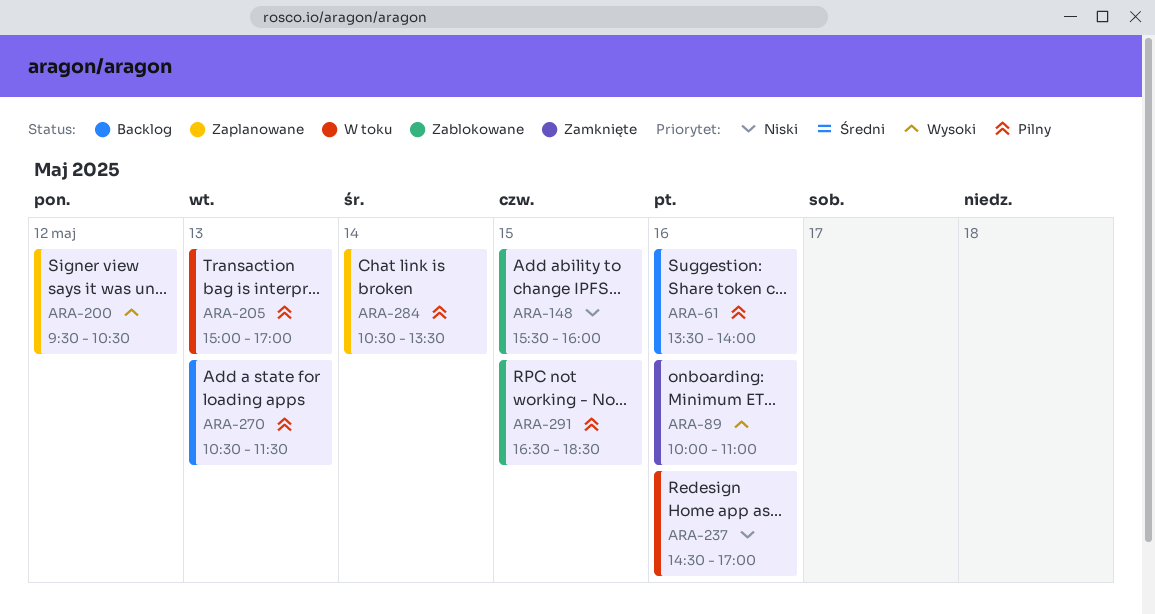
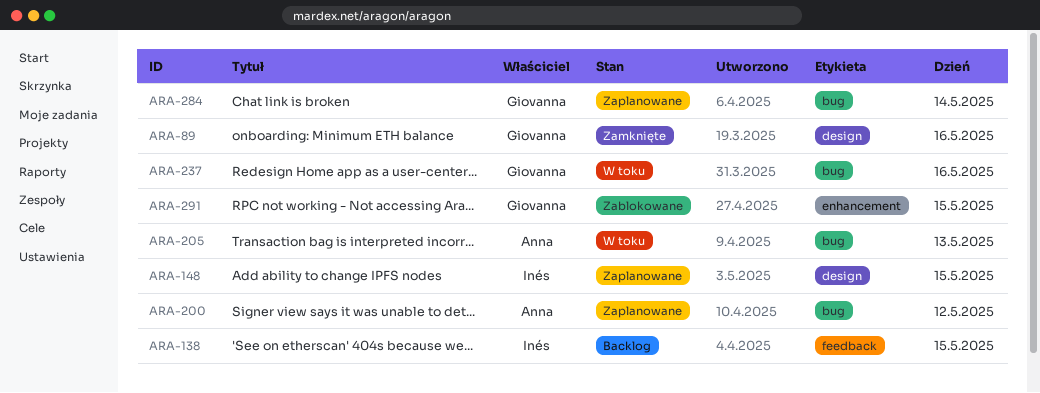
ARA-61: present -> none
ARA-138: none -> present
ARA-148, status: Zablokowane -> Zaplanowane
ARA-270: present -> none

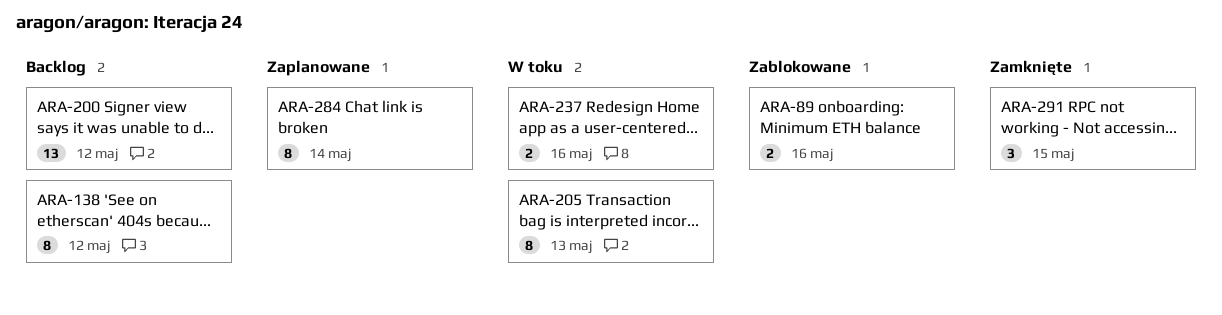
ARA-89, status: Zamknięte -> Zablokowane
ARA-138, day: May 15 -> May 12
ARA-148: present -> none
ARA-200, status: Zaplanowane -> Backlog
ARA-291, status: Zablokowane -> Zamknięte

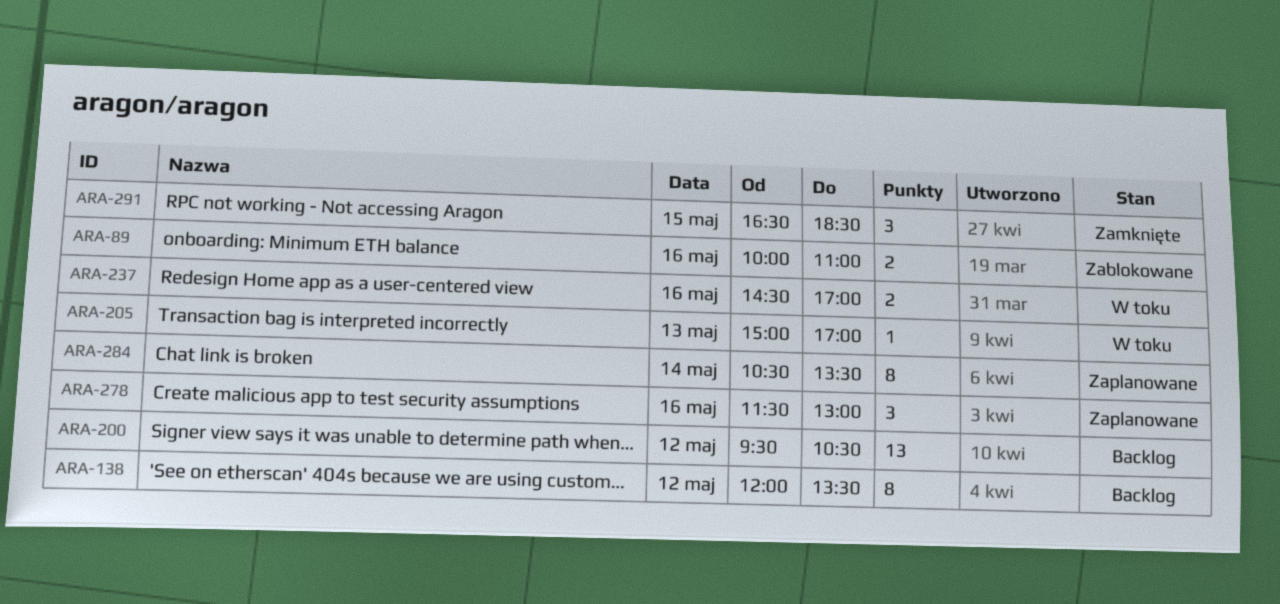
ARA-205, estimate: 8 -> 1
ARA-278: none -> present

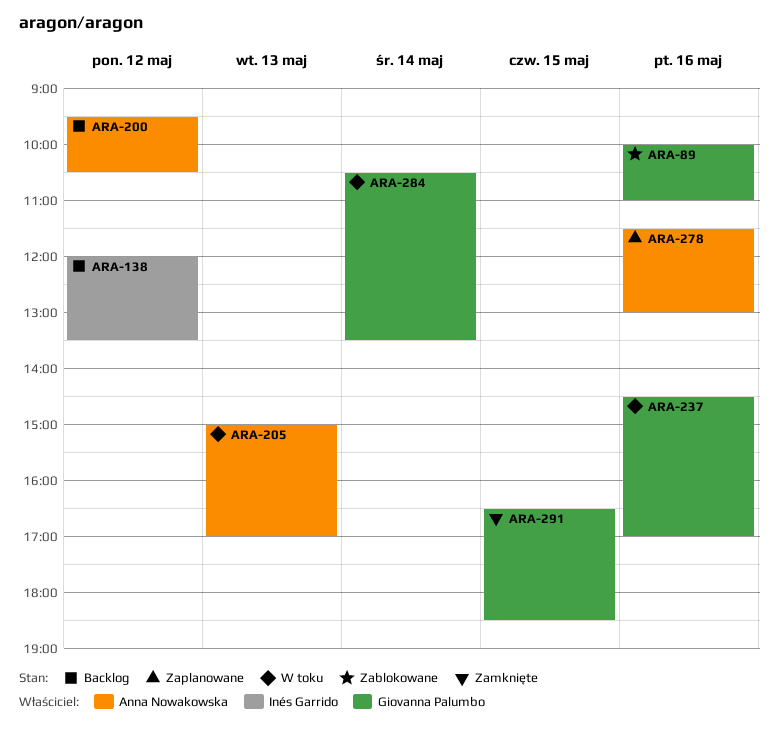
ARA-284, status: Zaplanowane -> W toku

